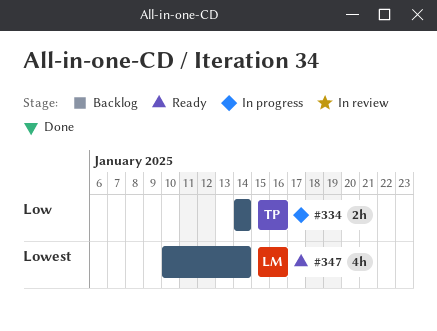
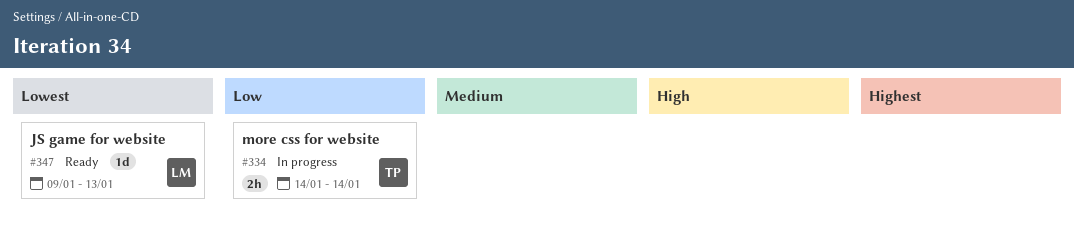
#347, estimate: 4h -> 1d
#347, start: Jan 10 -> Jan 9
#347, due: Jan 14 -> Jan 13

